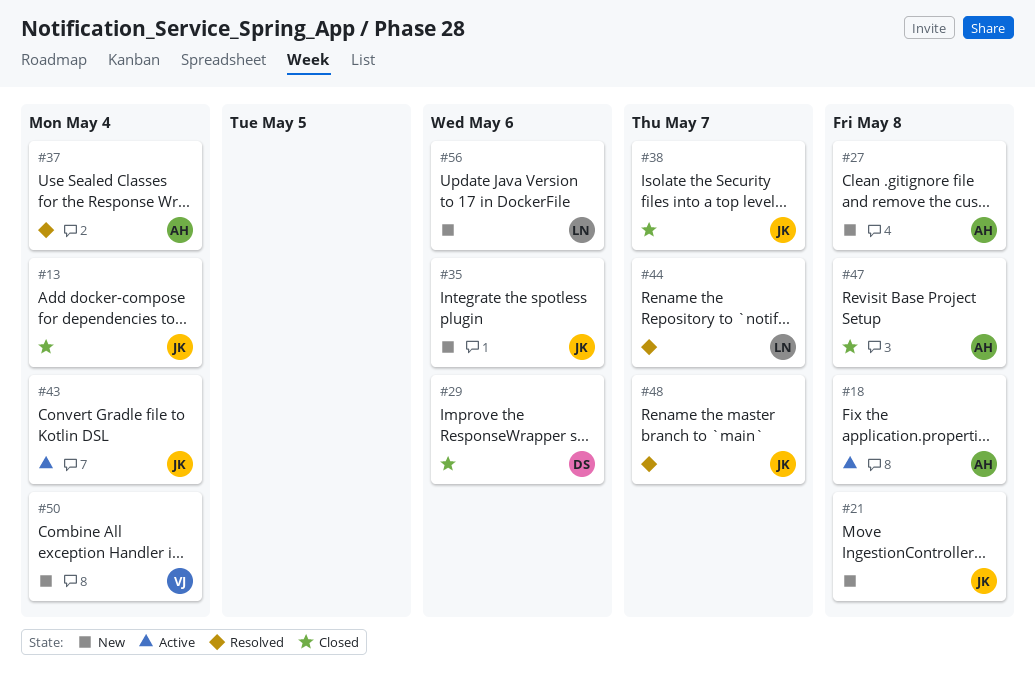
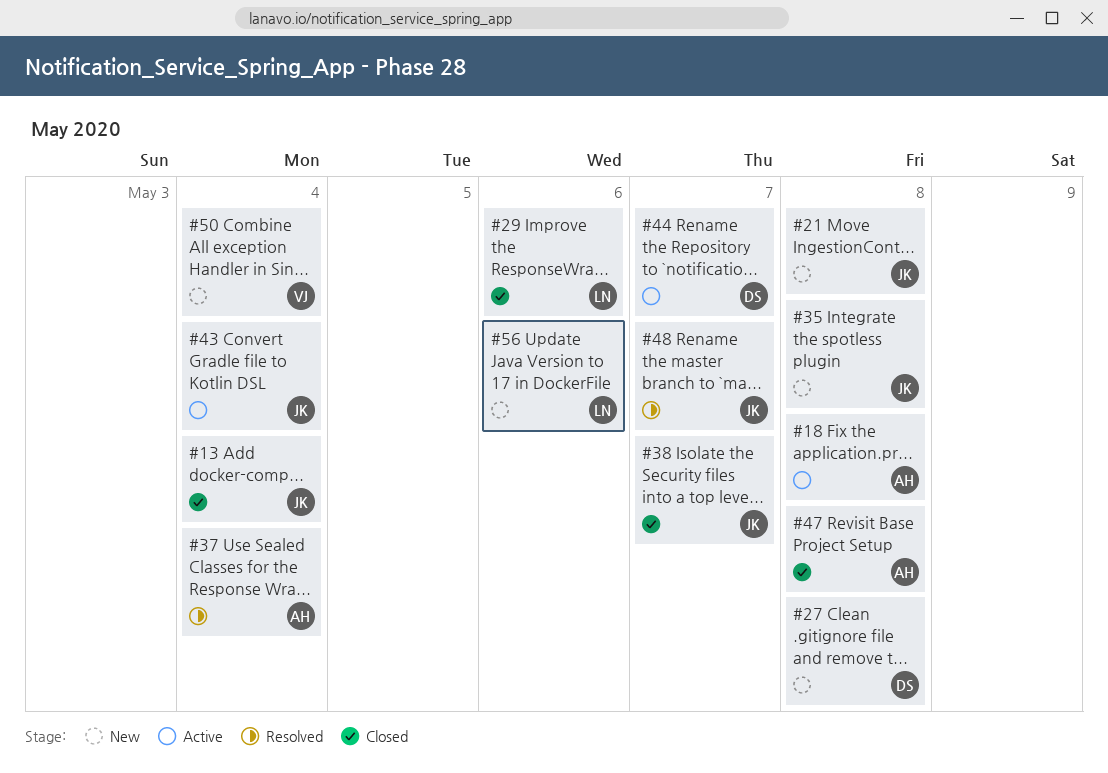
#27, owner: AH -> DS
#29, owner: DS -> LN
#35, due: May 6 -> May 8
#44, status: Resolved -> Active
#44, owner: LN -> DS

